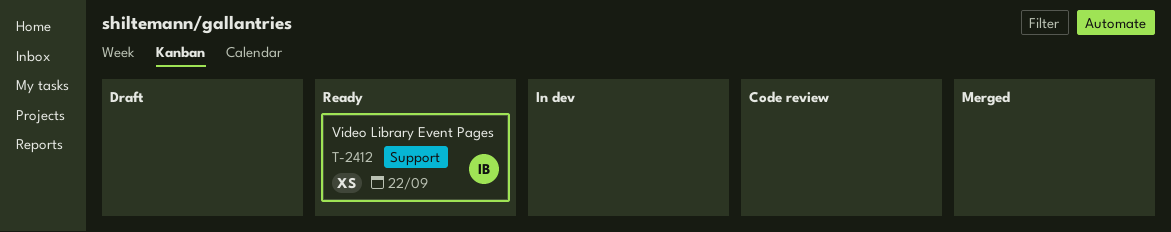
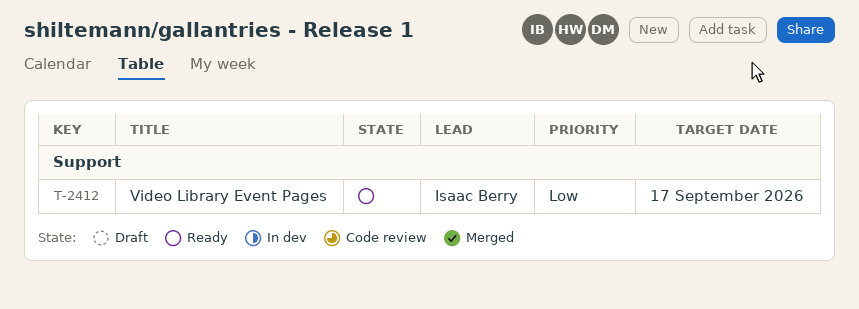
T-2412, due: Sep 22 -> Sep 17

